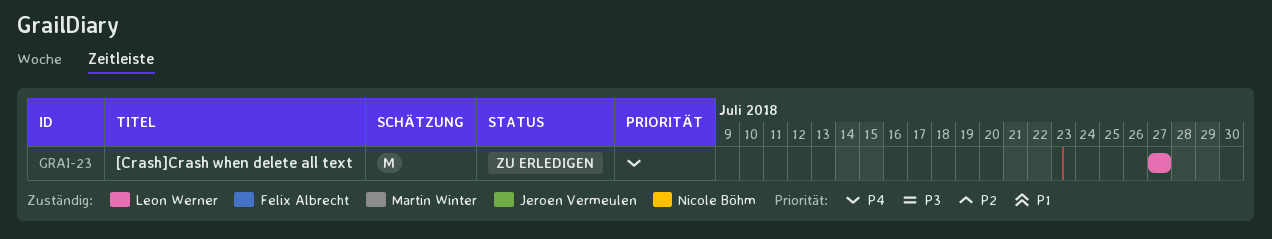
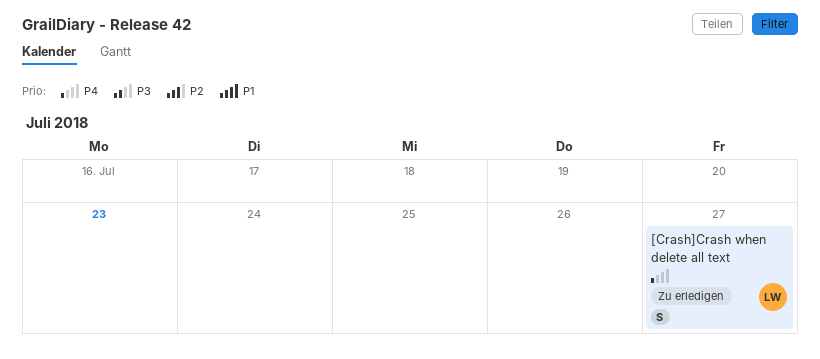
[Crash]Crash when delete all text, estimate: M -> S

